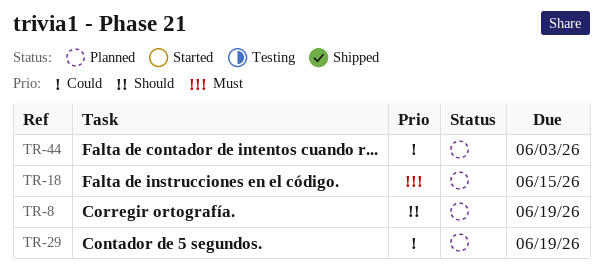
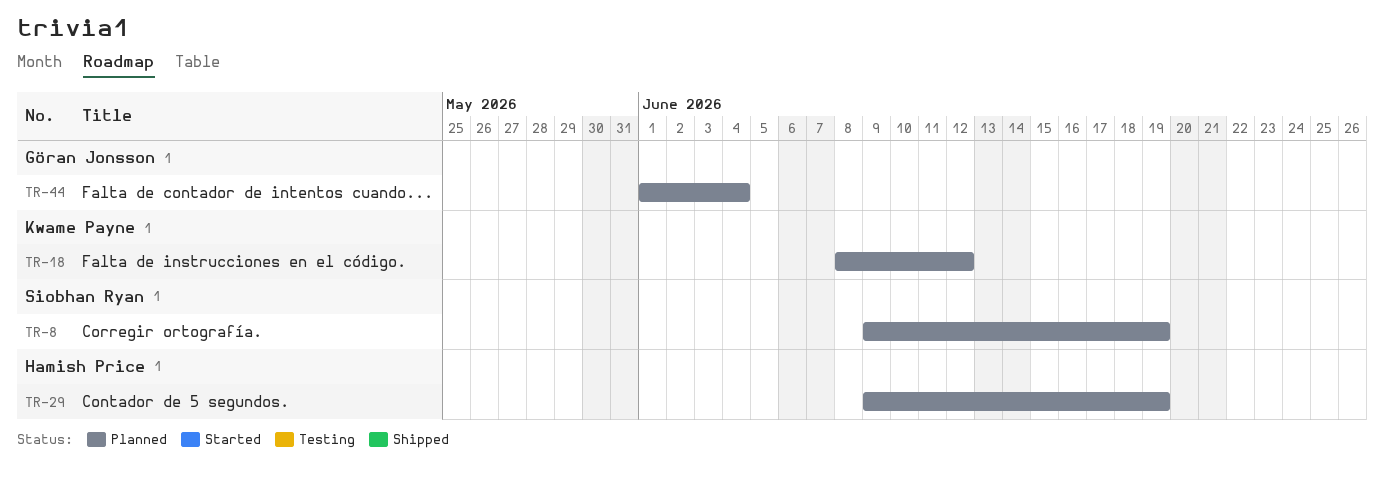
TR-18, due: Jun 15 -> Jun 12
TR-44, due: Jun 3 -> Jun 4

